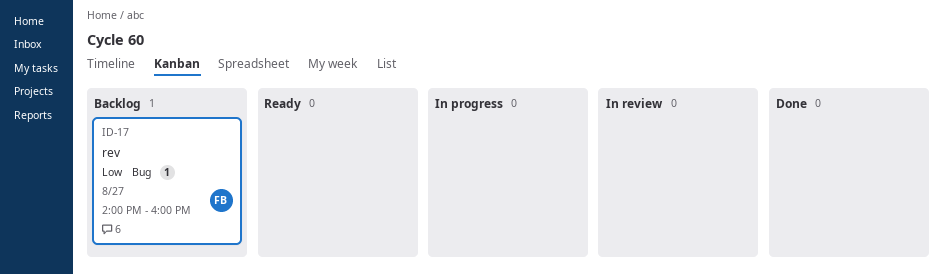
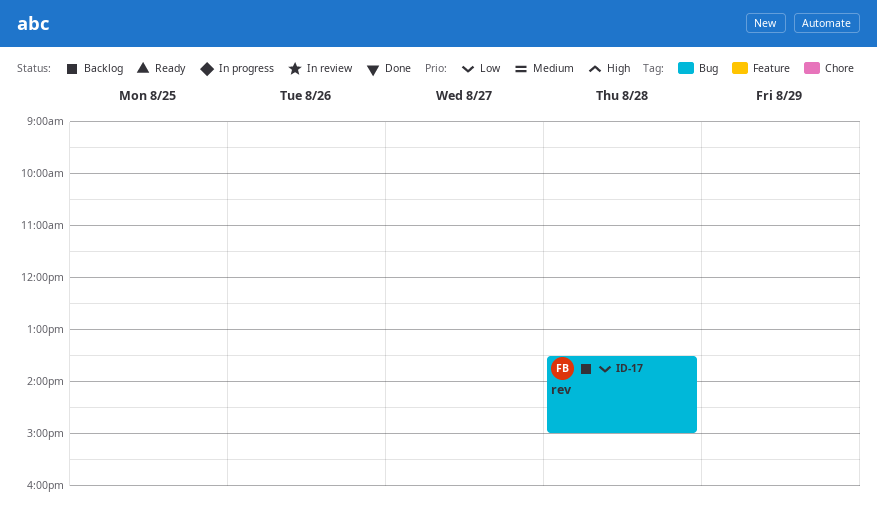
ID-17, day: Aug 27 -> Aug 28
ID-17, begins: 14:00 -> 13:30
ID-17, ends: 16:00 -> 15:00

